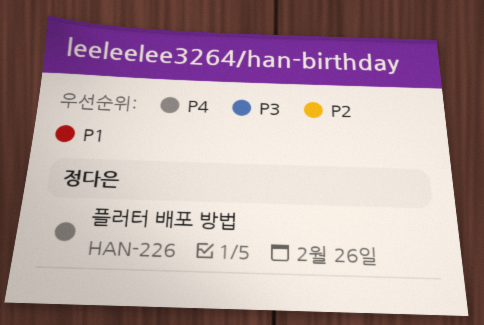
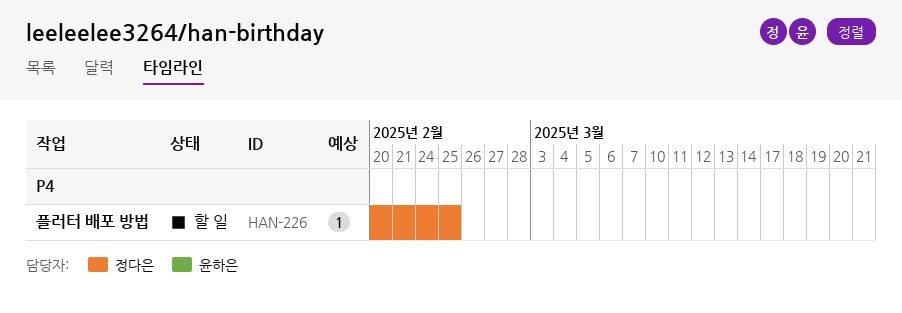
HAN-226, due: Feb 26 -> Feb 25

